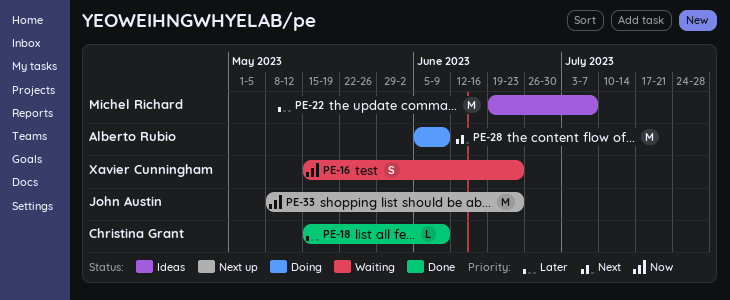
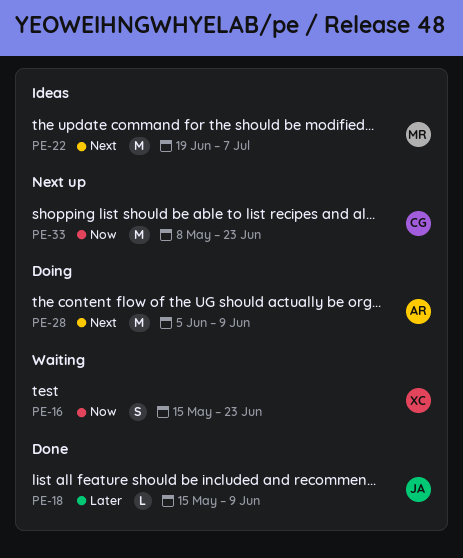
PE-18, owner: Christina Grant -> John Austin
PE-22, priority: Later -> Next
PE-33, owner: John Austin -> Christina Grant

